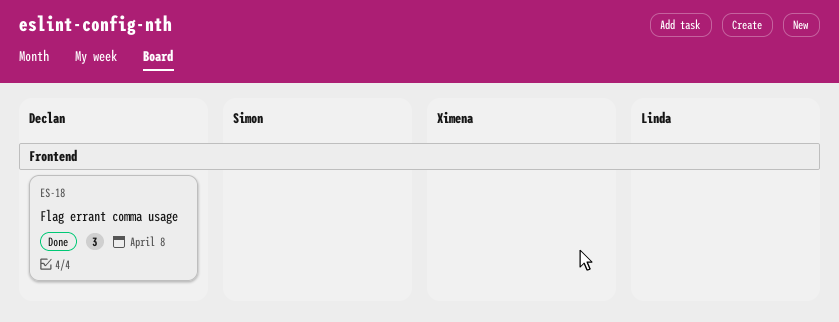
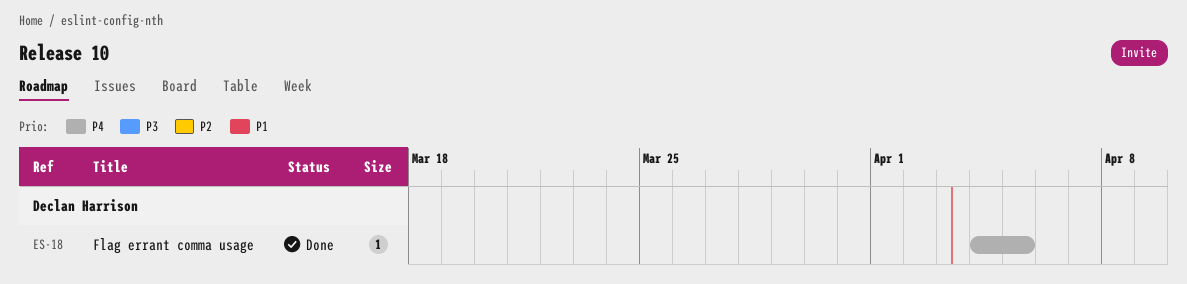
ES-18, estimate: 3 -> 1
ES-18, due: Apr 8 -> Apr 5

